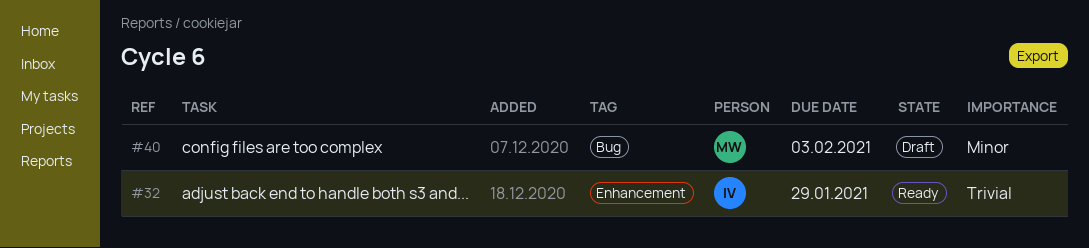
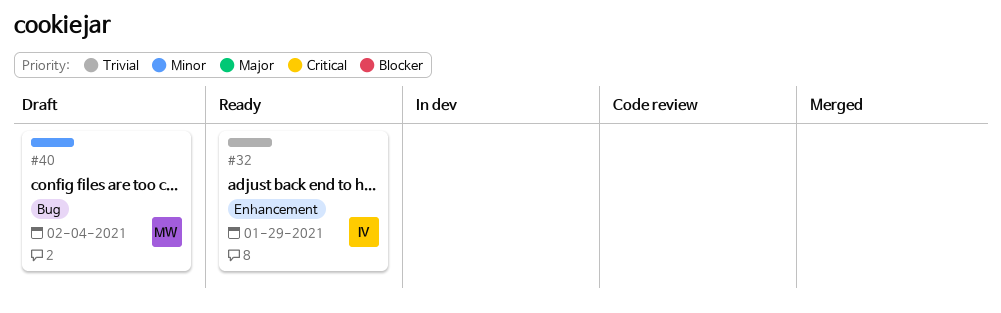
#40, due: Feb 3 -> Feb 4

